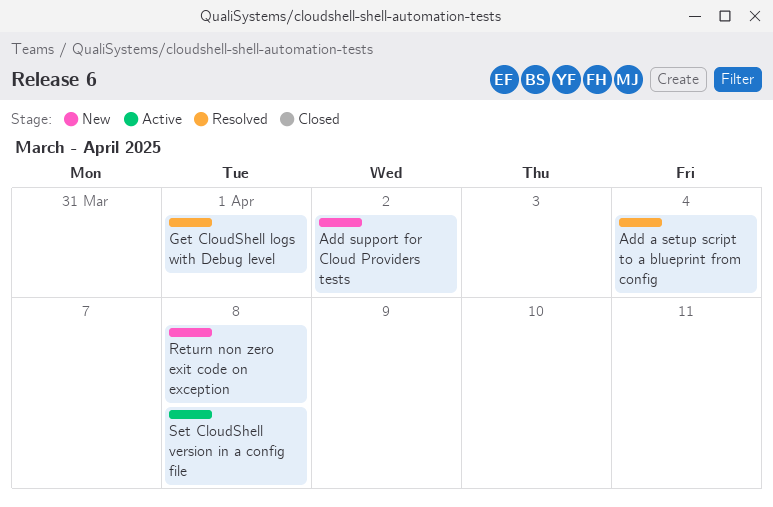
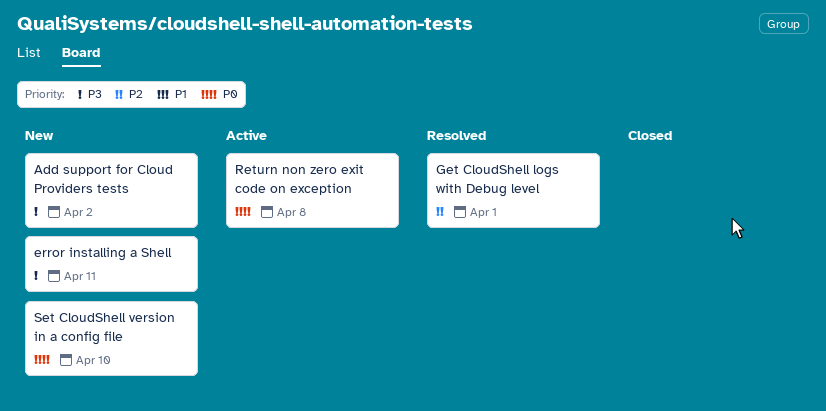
Add a setup script to a blueprint from config: present -> none
error installing a Shell: none -> present
Return non zero exit code on exception, status: New -> Active
Set CloudShell version in a config file, status: Active -> New
Set CloudShell version in a config file, due: Apr 8 -> Apr 10

